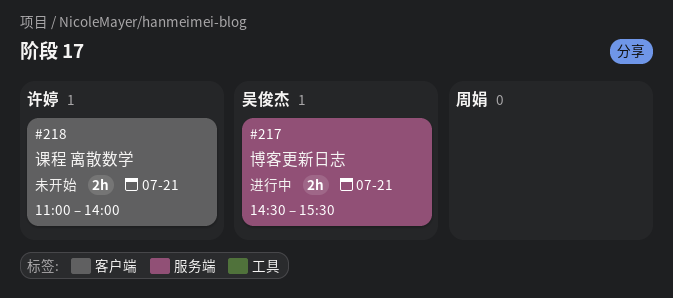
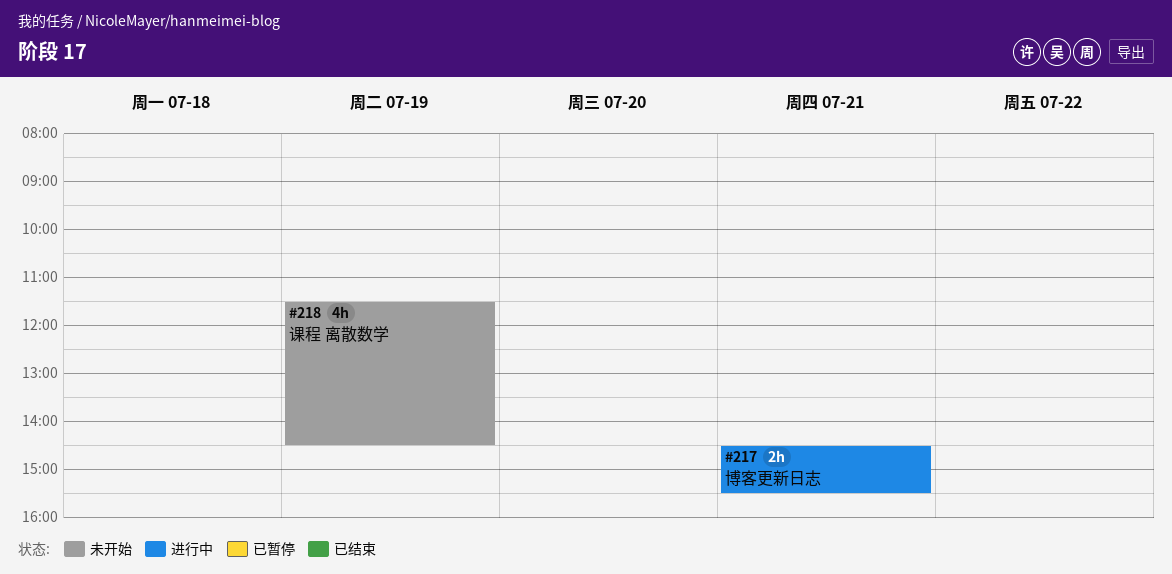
#218, estimate: 2h -> 4h
#218, day: Jul 21 -> Jul 19
#218, begins: 11:00 -> 11:30
#218, ends: 14:00 -> 14:30

